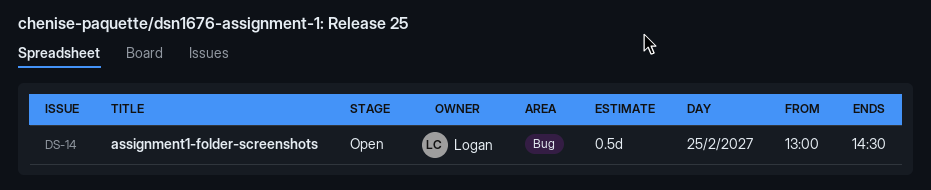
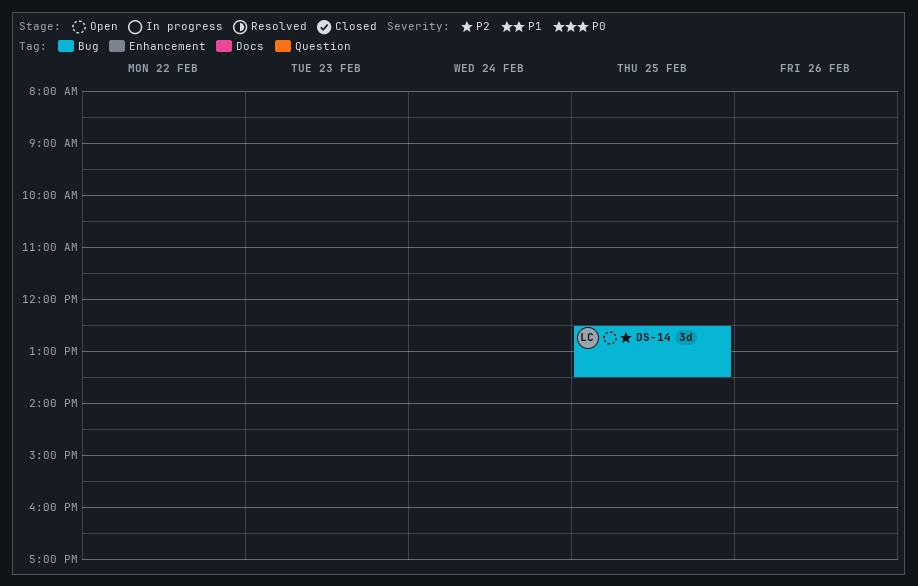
DS-14, estimate: 0.5d -> 3d
DS-14, begins: 13:00 -> 12:30
DS-14, ends: 14:30 -> 13:30

